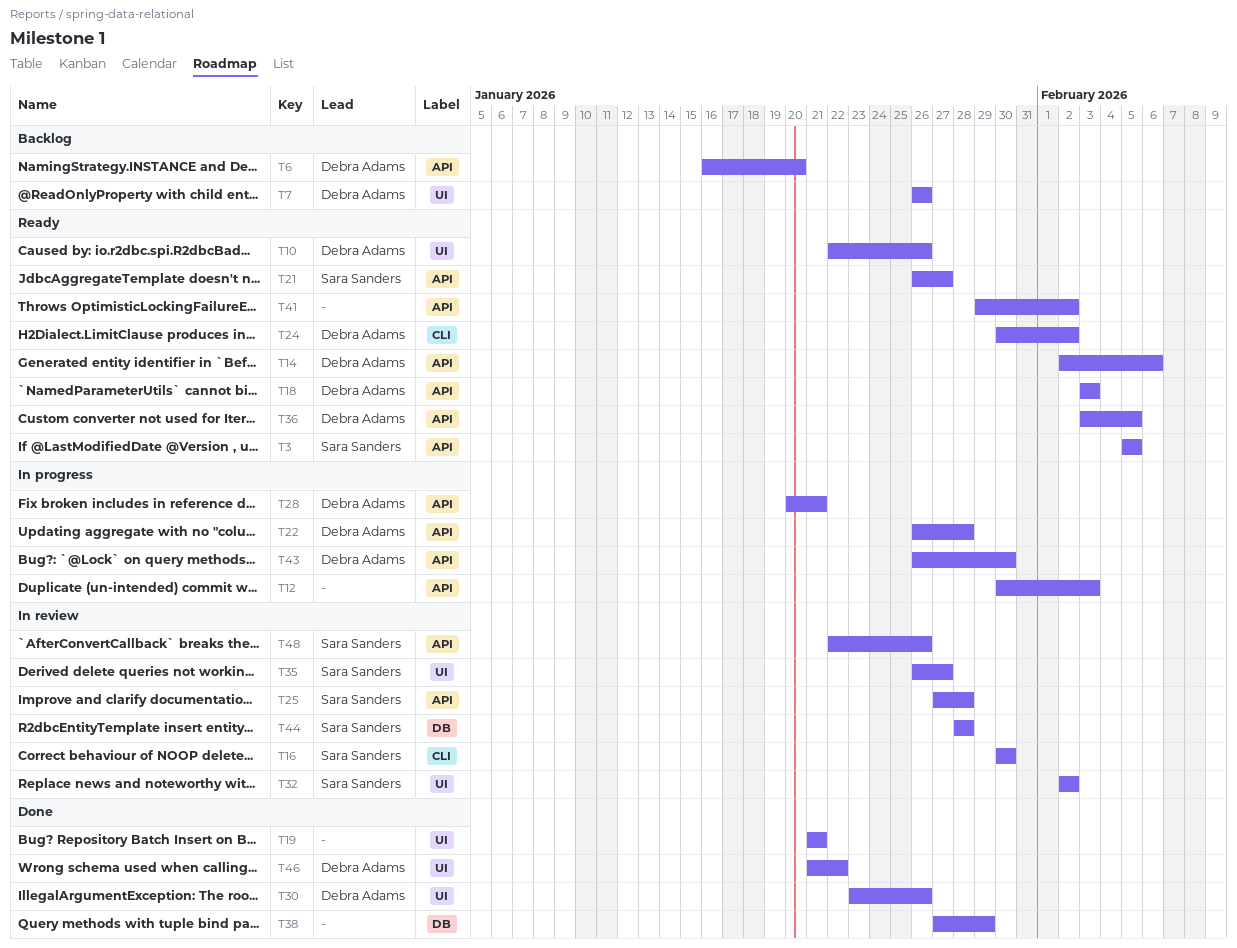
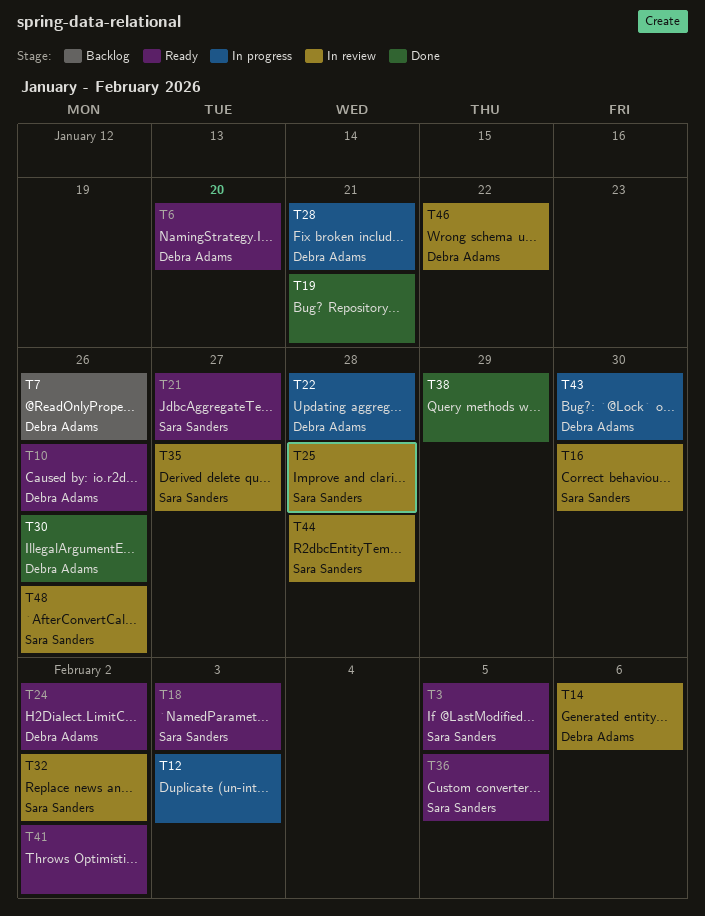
T6, status: Backlog -> Ready
T14, status: Ready -> In review
T18, owner: Debra Adams -> Sara Sanders
T36, owner: Debra Adams -> Sara Sanders
T46, status: Done -> In review

